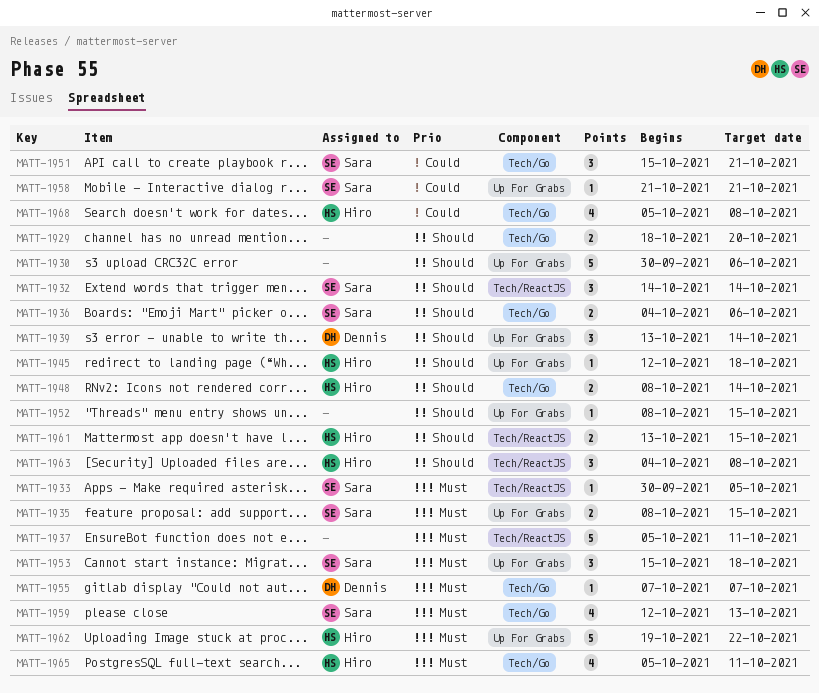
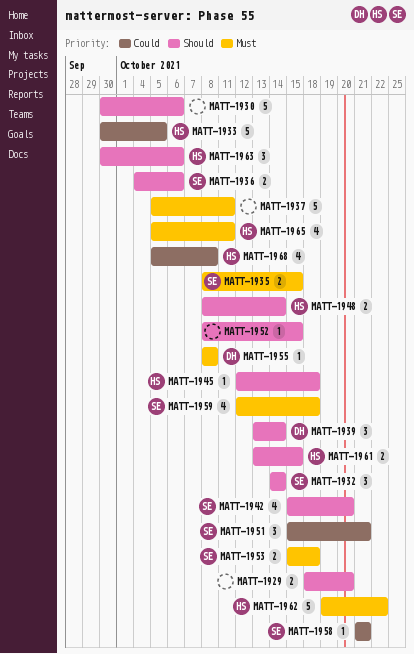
MATT-1933, owner: Sara -> Hiro
MATT-1933, priority: Must -> Could
MATT-1933, estimate: 1 -> 5
MATT-1942: none -> present
MATT-1953, estimate: 3 -> 2
MATT-1955, start: Oct 7 -> Oct 8
MATT-1955, due: Oct 7 -> Oct 8
MATT-1959, due: Oct 13 -> Oct 18
MATT-1963, start: Oct 4 -> Sep 30
MATT-1963, due: Oct 8 -> Oct 6

